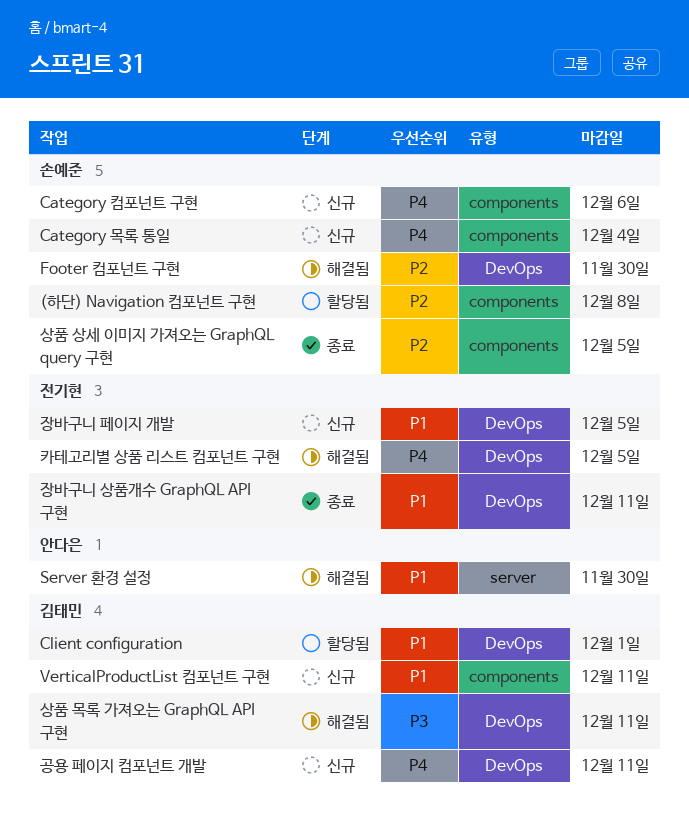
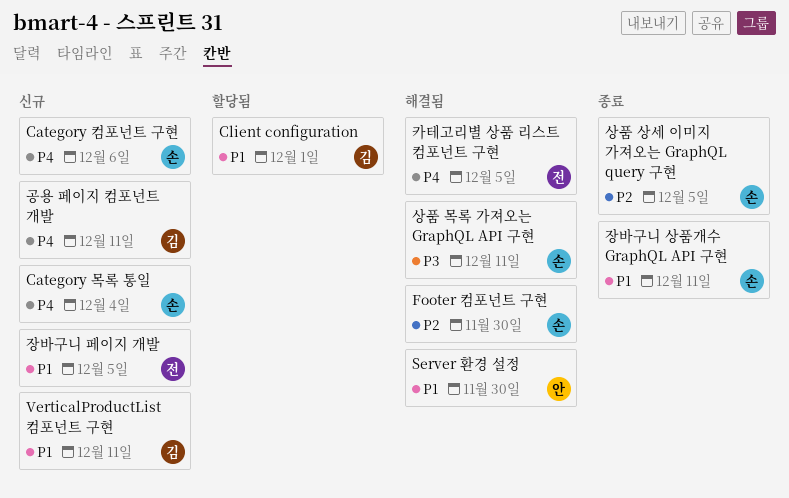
(하단) Navigation 컴포넌트 구현: present -> none
상품 목록 가져오는 GraphQL API 구현, owner: 김태민 -> 손예준
장바구니 상품개수 GraphQL API 구현, owner: 전기현 -> 손예준

